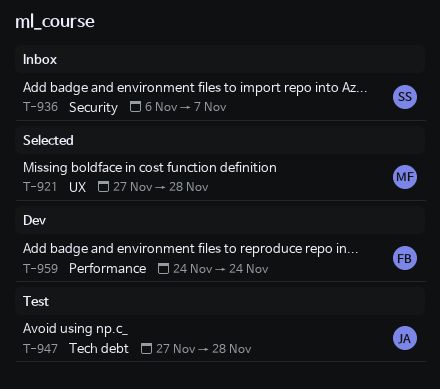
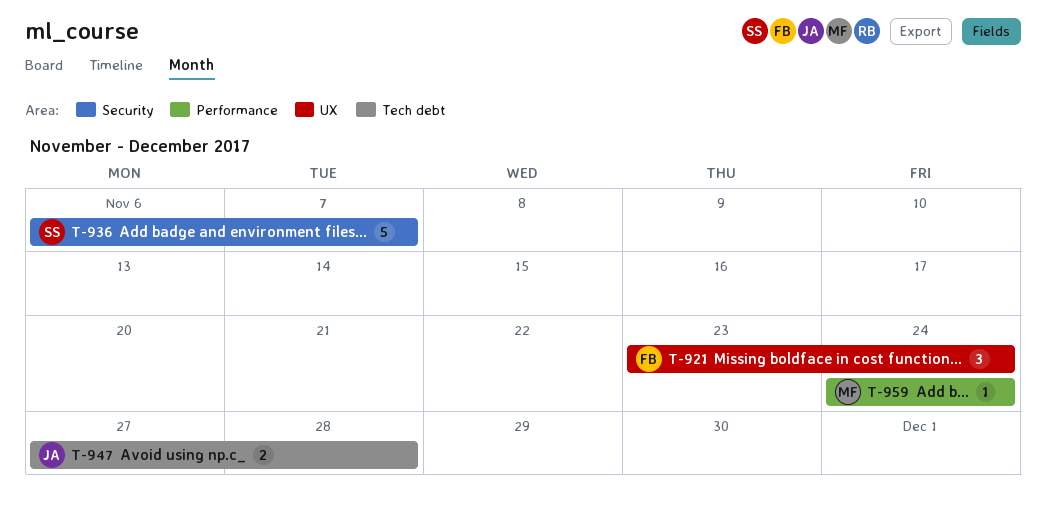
T-921, owner: MF -> FB
T-921, start: Nov 27 -> Nov 23
T-921, due: Nov 28 -> Nov 24
T-959, owner: FB -> MF

